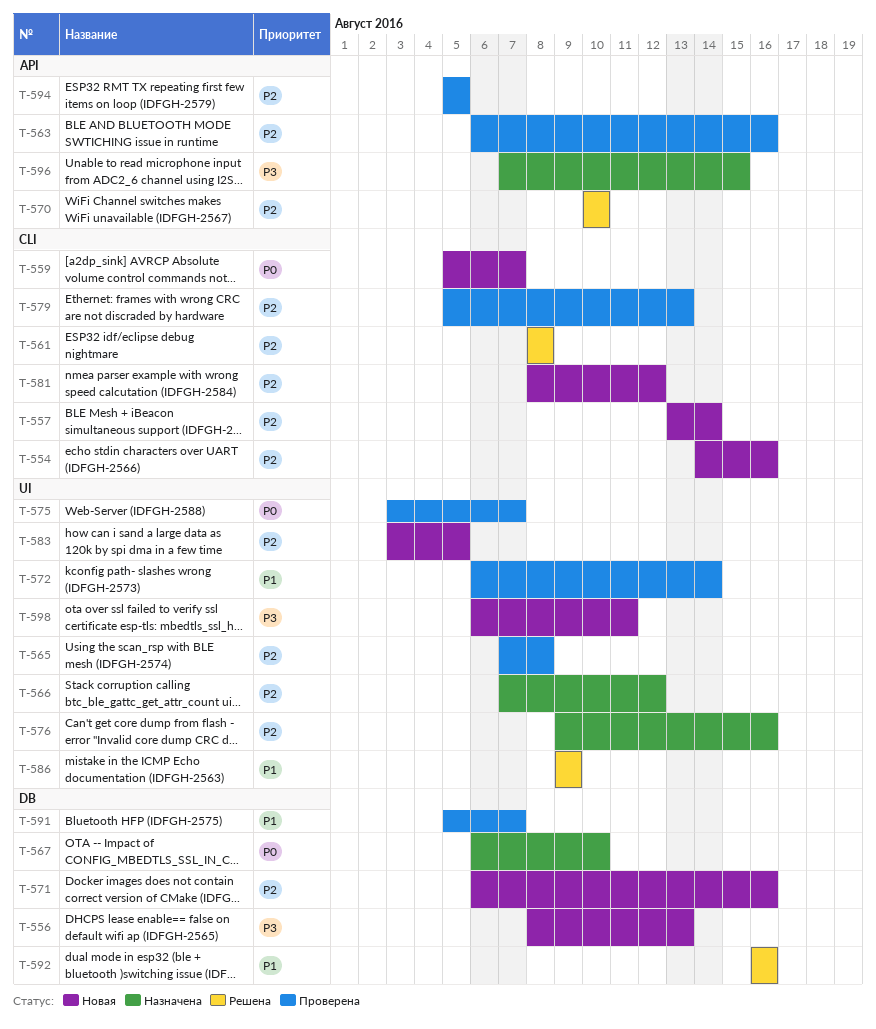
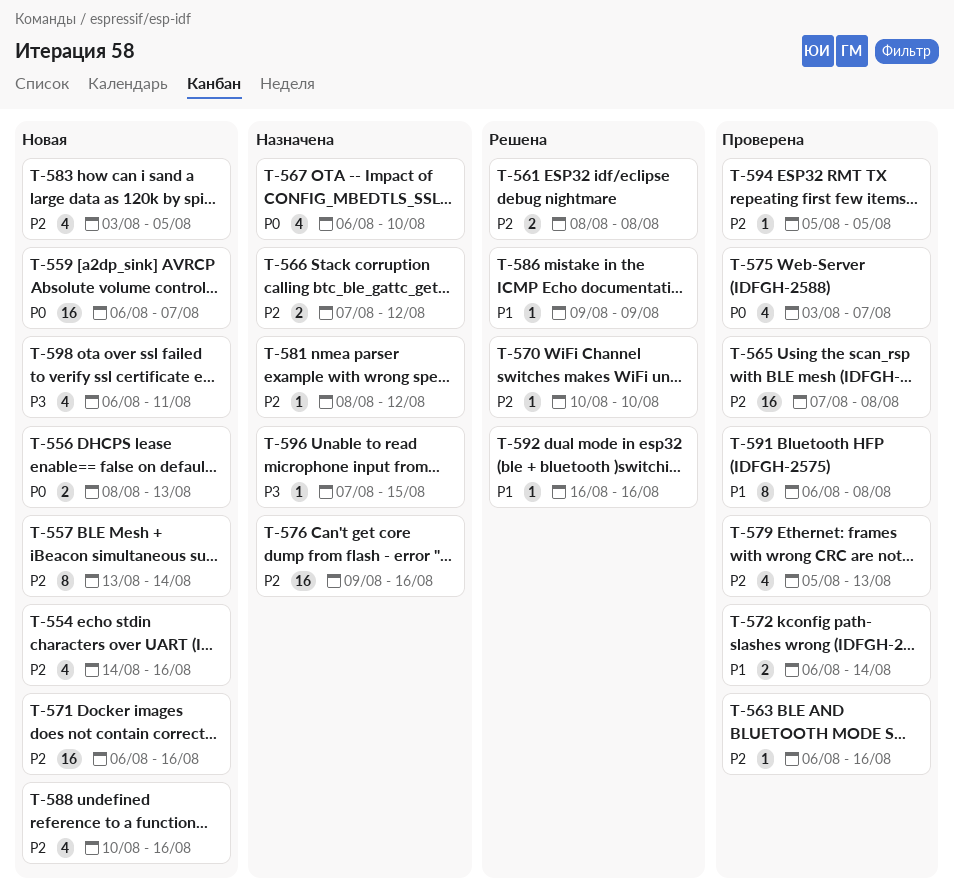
T-556, priority: P3 -> P0
T-559, start: Aug 5 -> Aug 6
T-581, status: Новая -> Назначена
T-588: none -> present
T-591, start: Aug 5 -> Aug 6
T-591, due: Aug 7 -> Aug 8

